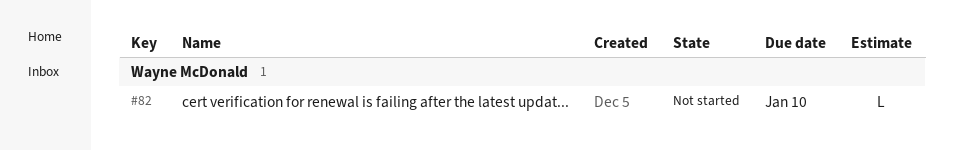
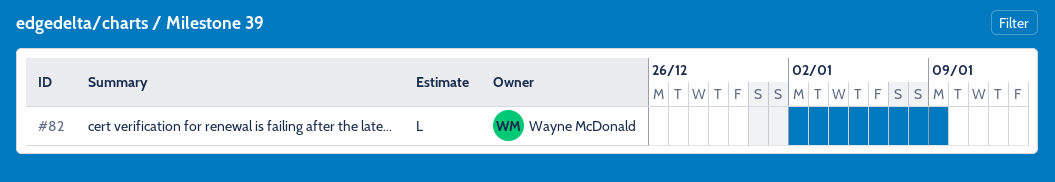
#82, due: Jan 10 -> Jan 9

